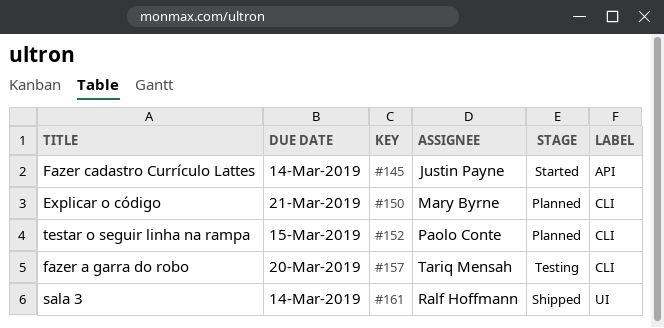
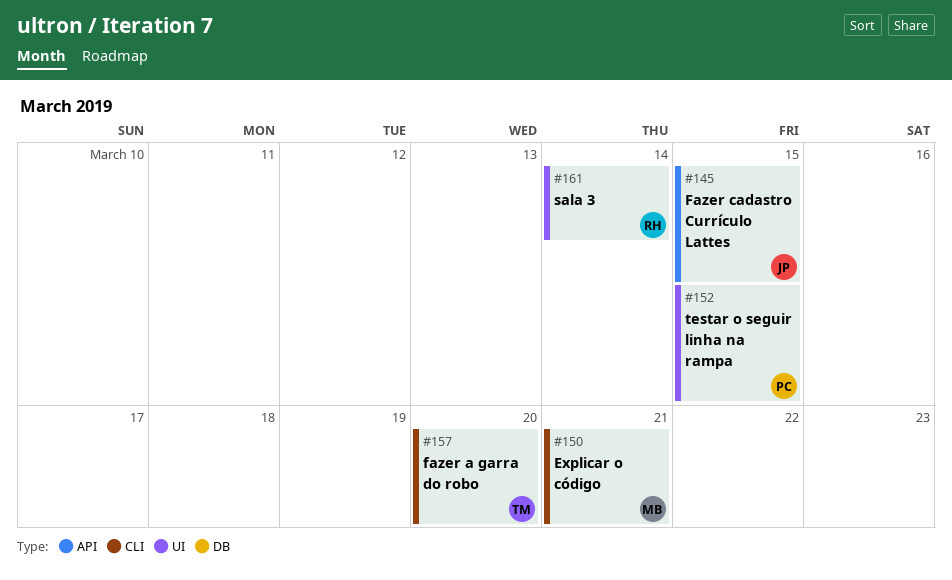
#145, due: Mar 14 -> Mar 15
#152, label: CLI -> UI

